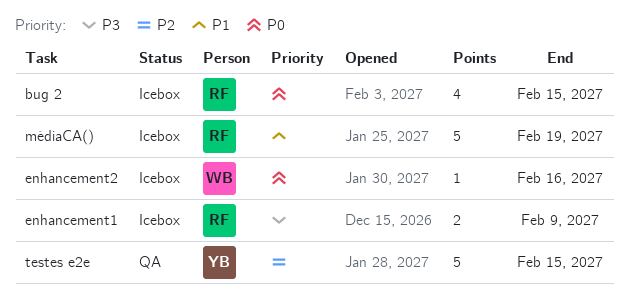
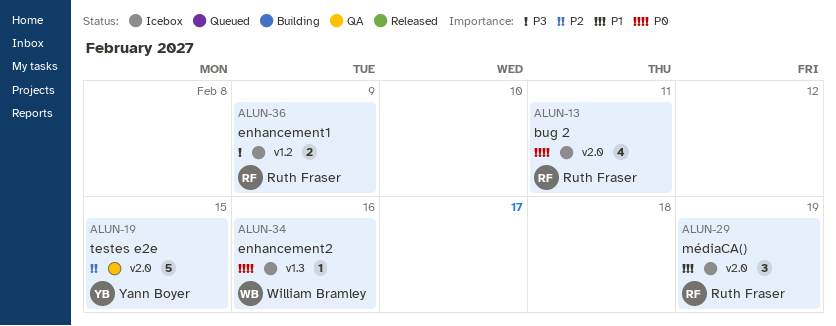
bug 2, due: Feb 15 -> Feb 11
médiaCA(), estimate: 5 -> 3

